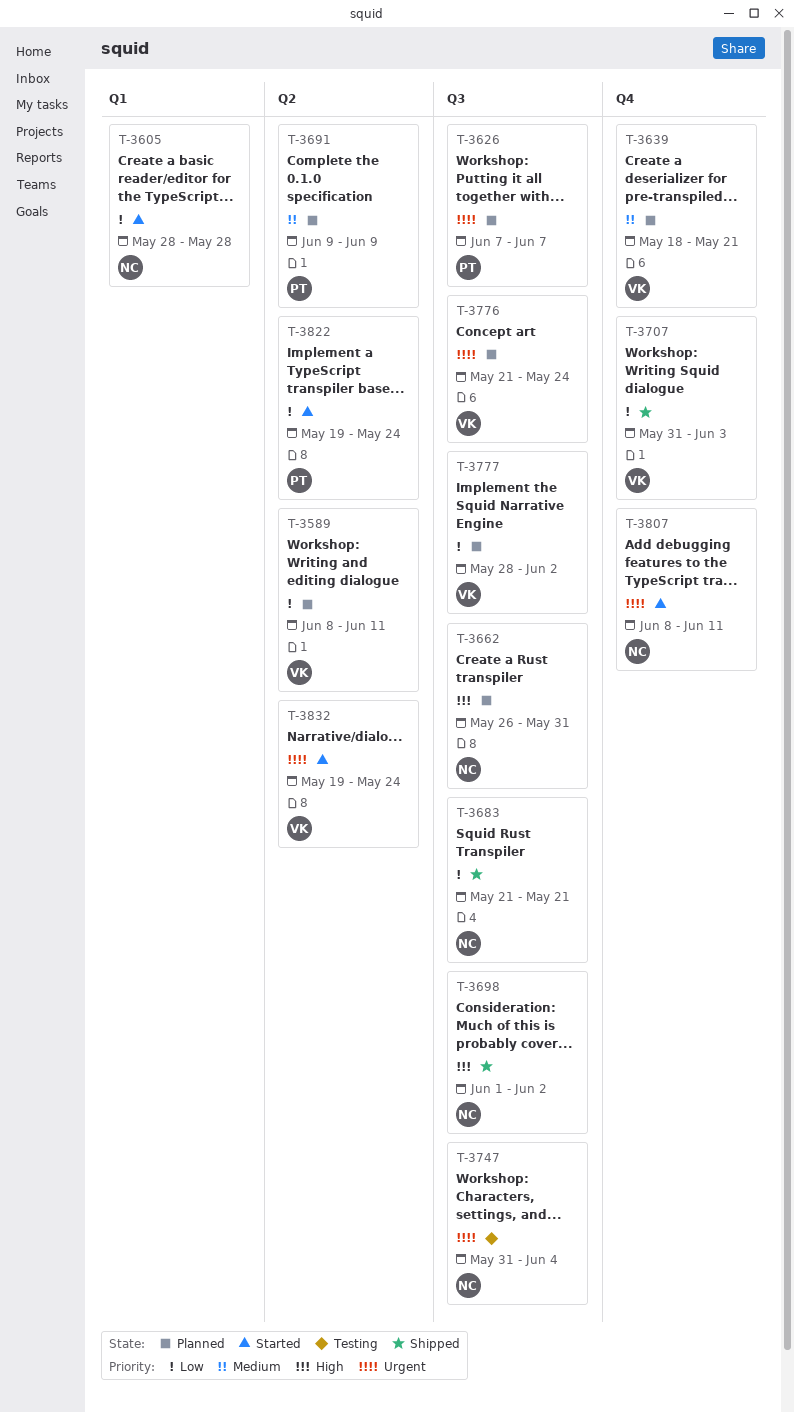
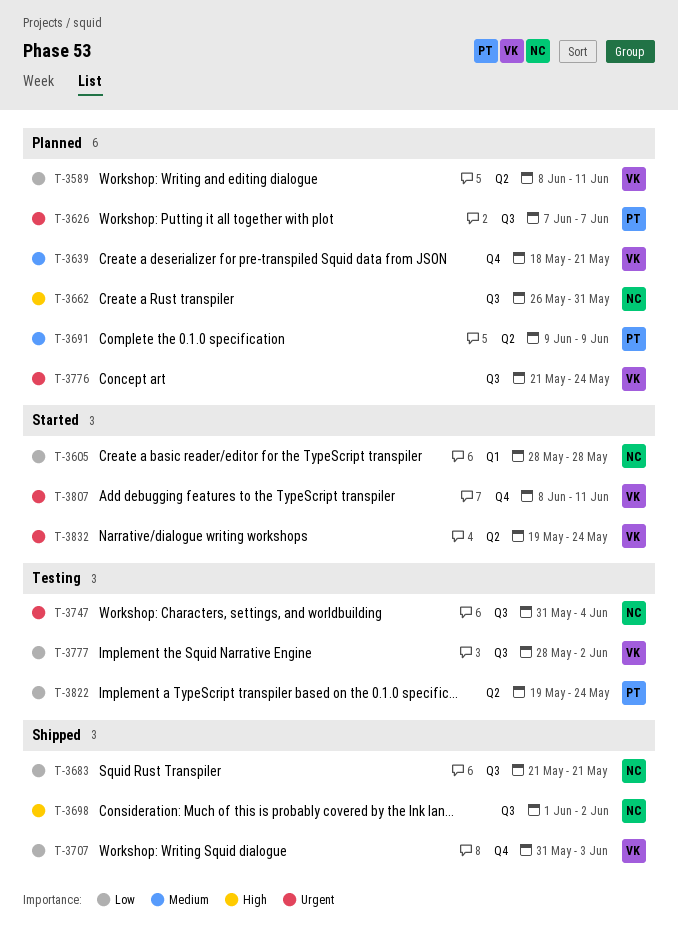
T-3777, status: Planned -> Testing
T-3807, owner: NC -> VK
T-3822, status: Started -> Testing

